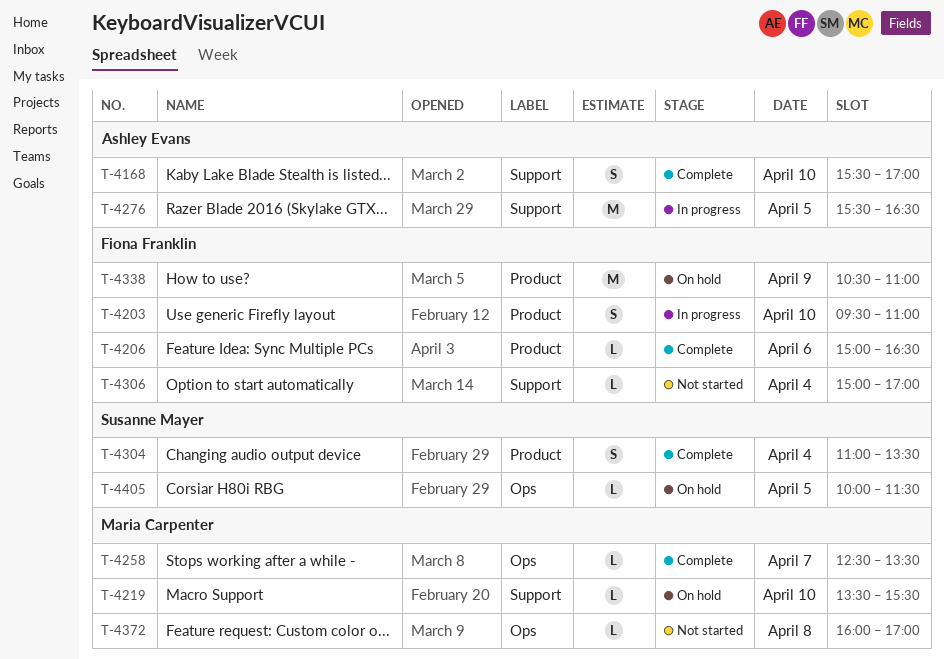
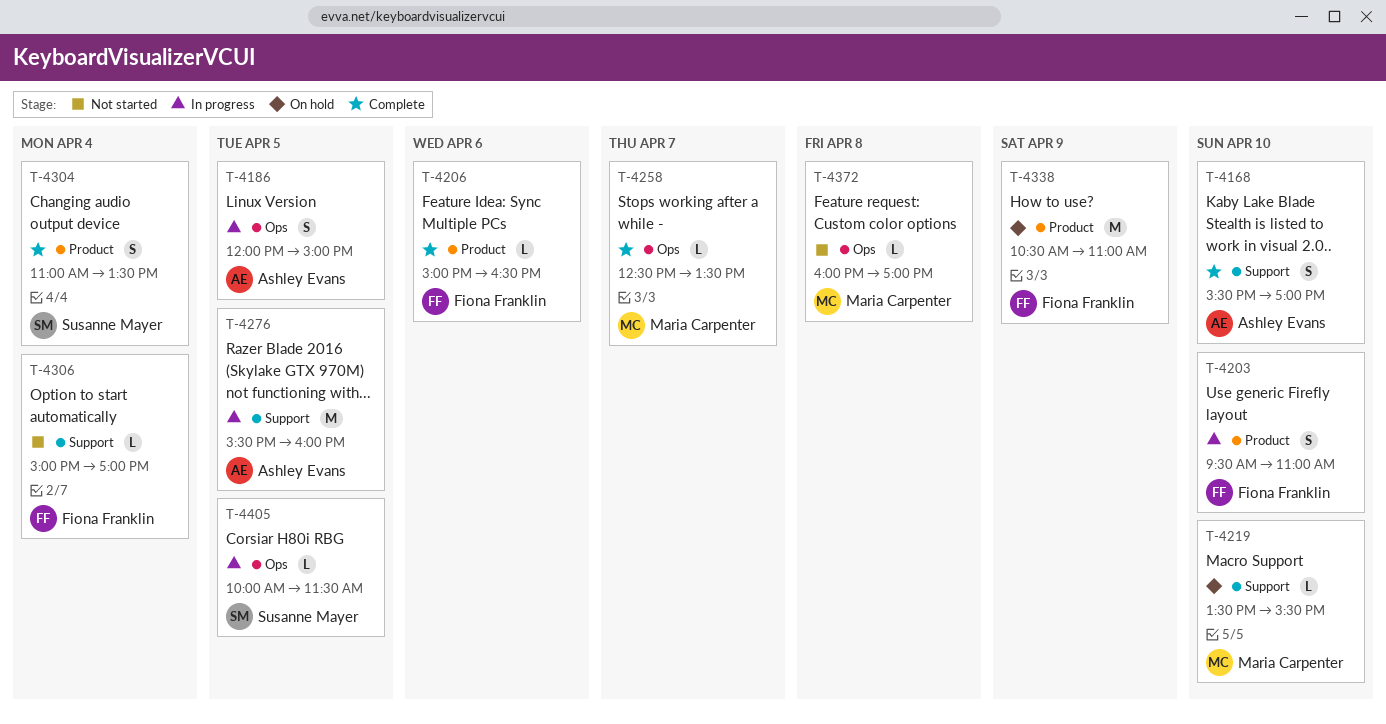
T-4186: none -> present
T-4276, ends: 16:30 -> 16:00
T-4405, status: On hold -> In progress

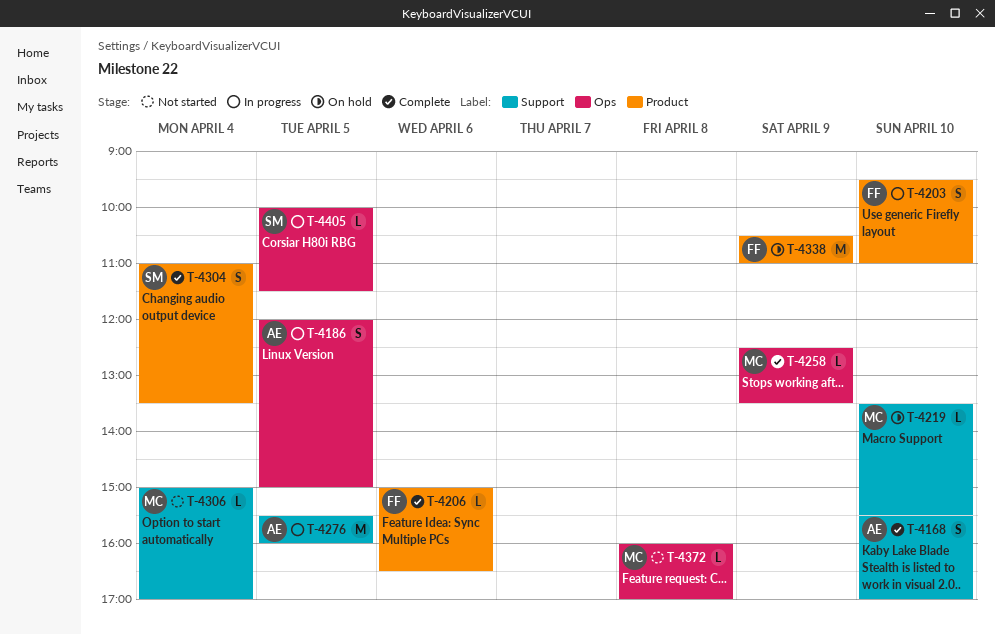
T-4258, day: Apr 7 -> Apr 9
T-4306, owner: Fiona Franklin -> Maria Carpenter

